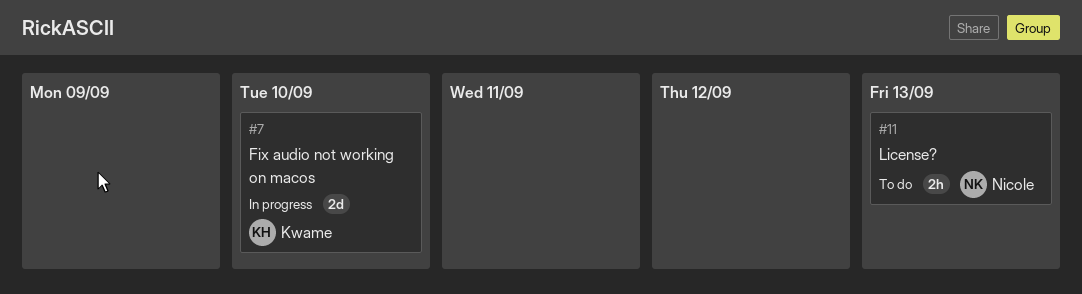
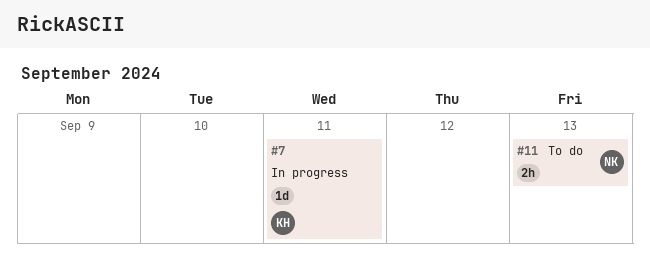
#7, estimate: 2d -> 1d
#7, due: Sep 10 -> Sep 11

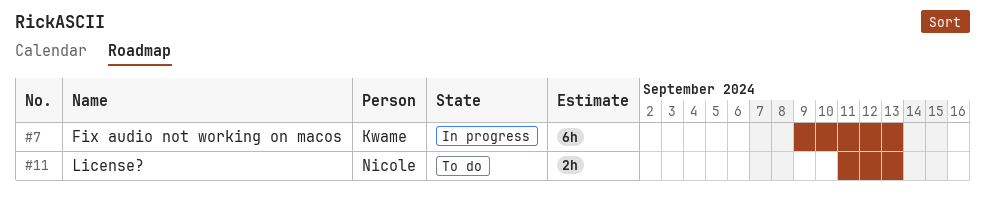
#7, estimate: 1d -> 6h
#7, due: Sep 11 -> Sep 13

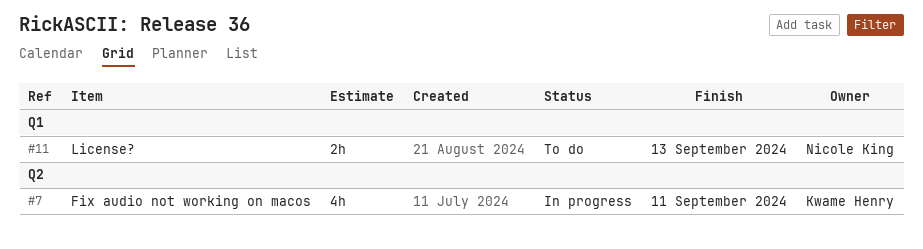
#7, estimate: 6h -> 4h
#7, due: Sep 13 -> Sep 11

